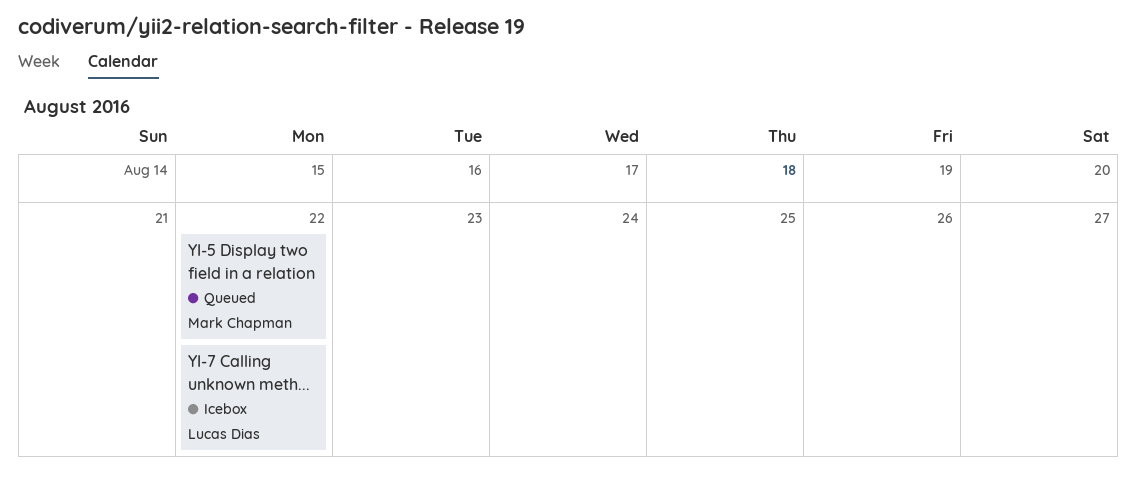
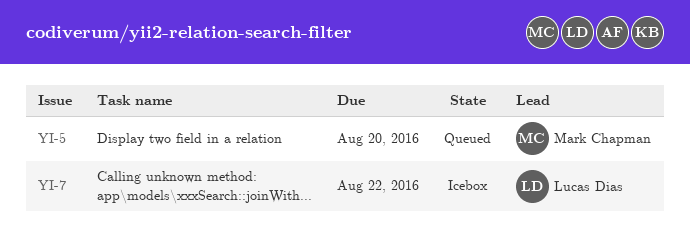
YI-5, due: Aug 22 -> Aug 20

